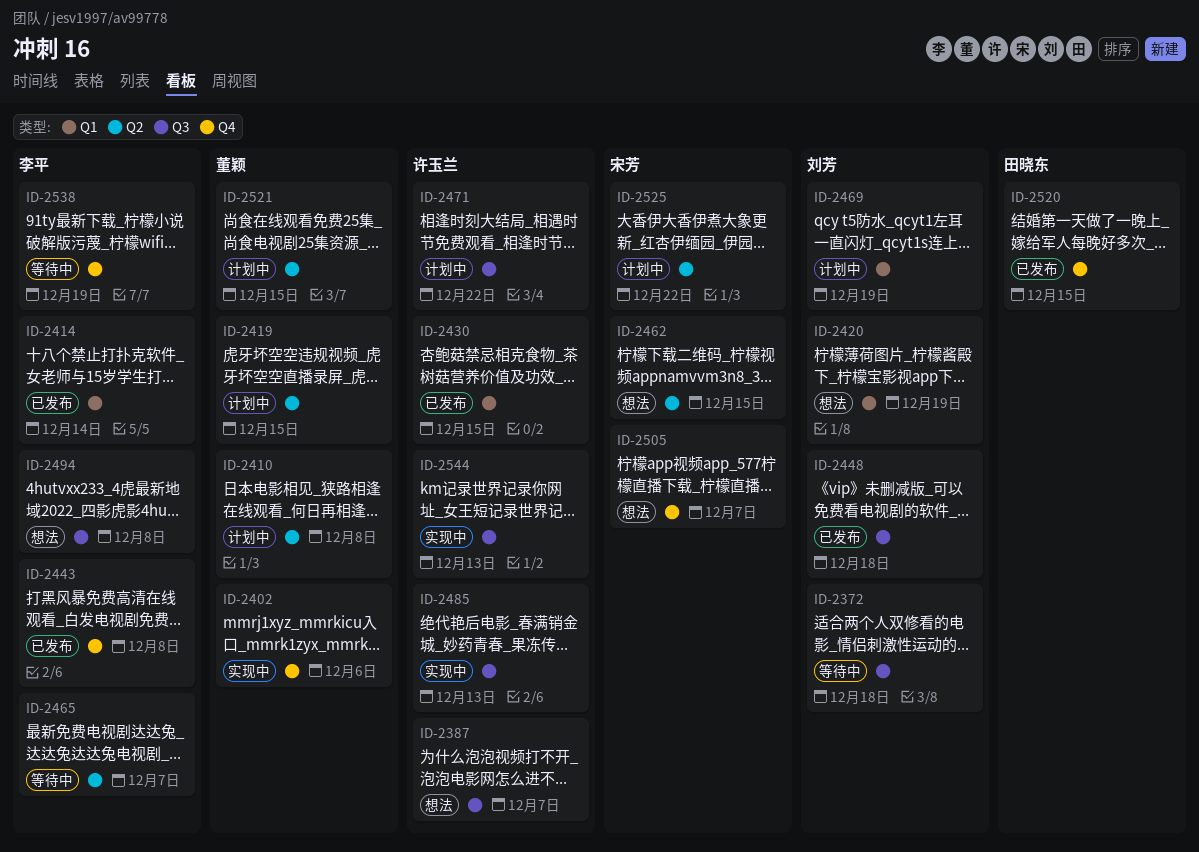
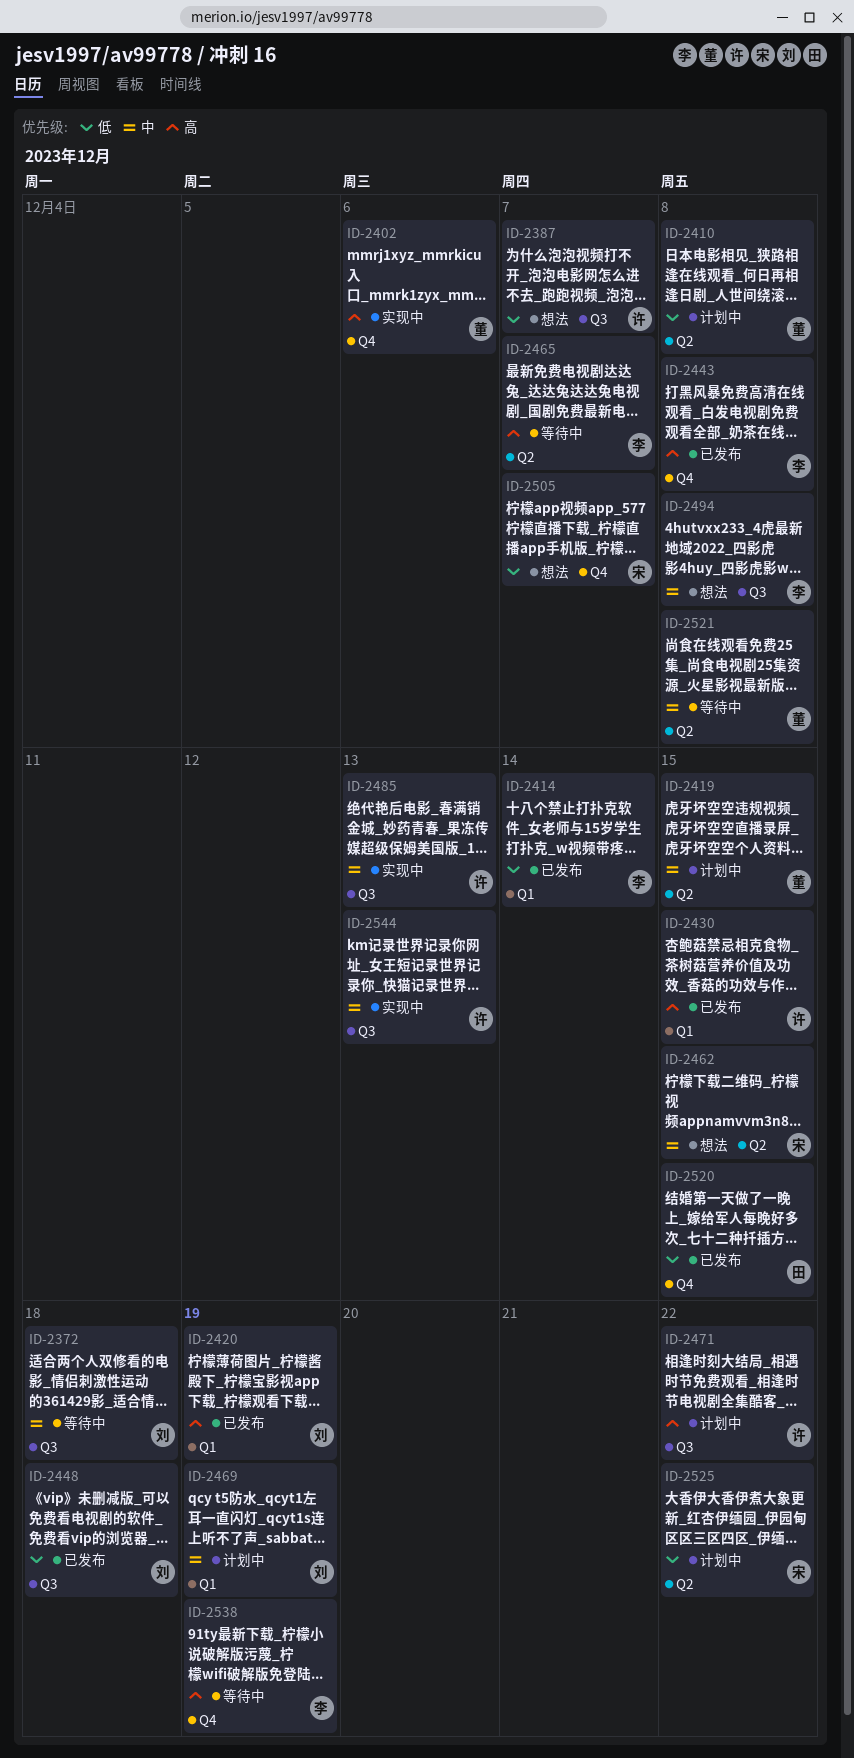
ID-2420, status: 想法 -> 已发布
ID-2521, status: 计划中 -> 等待中
ID-2521, due: Dec 15 -> Dec 8

